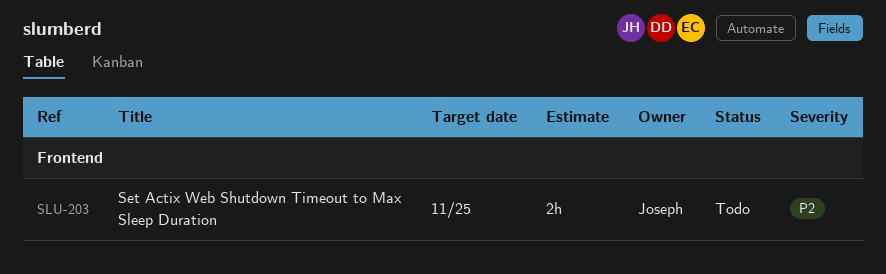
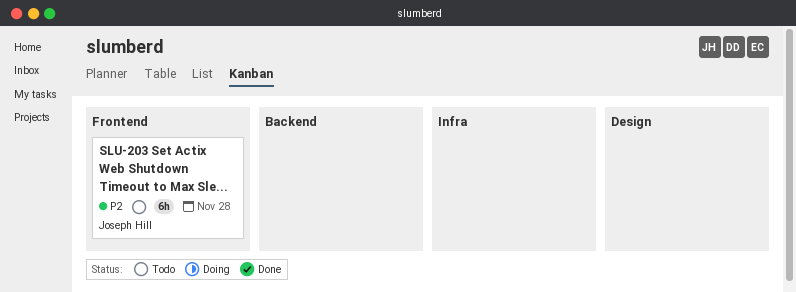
SLU-203, estimate: 2h -> 6h
SLU-203, due: Nov 25 -> Nov 28

